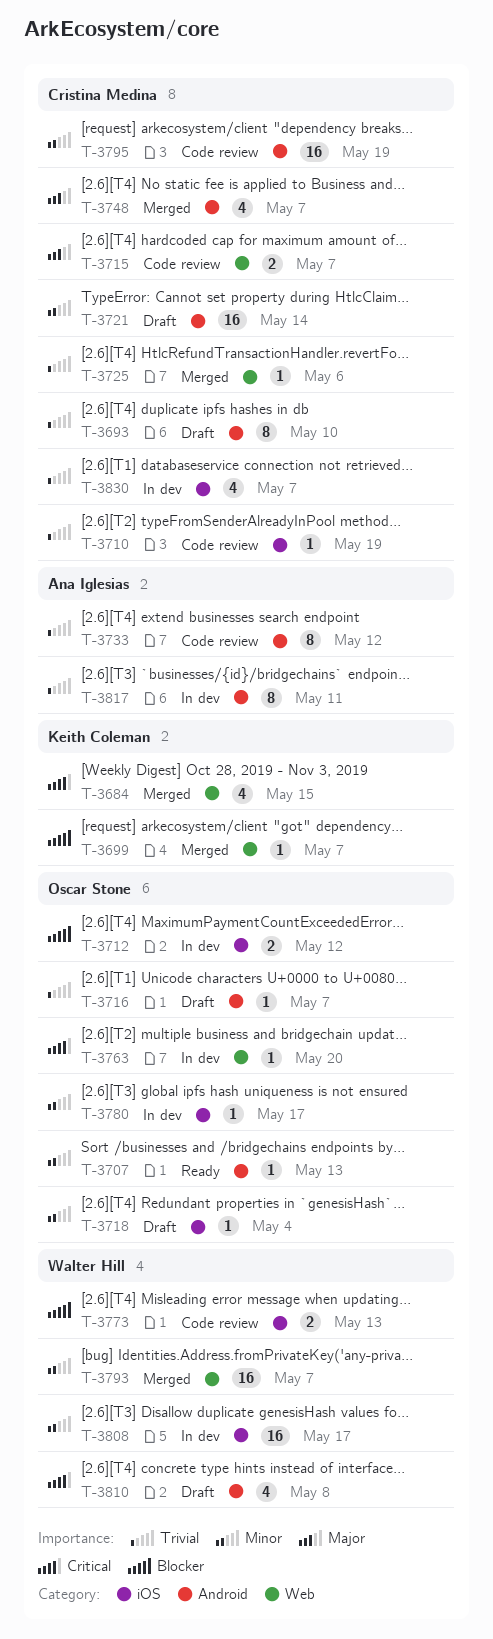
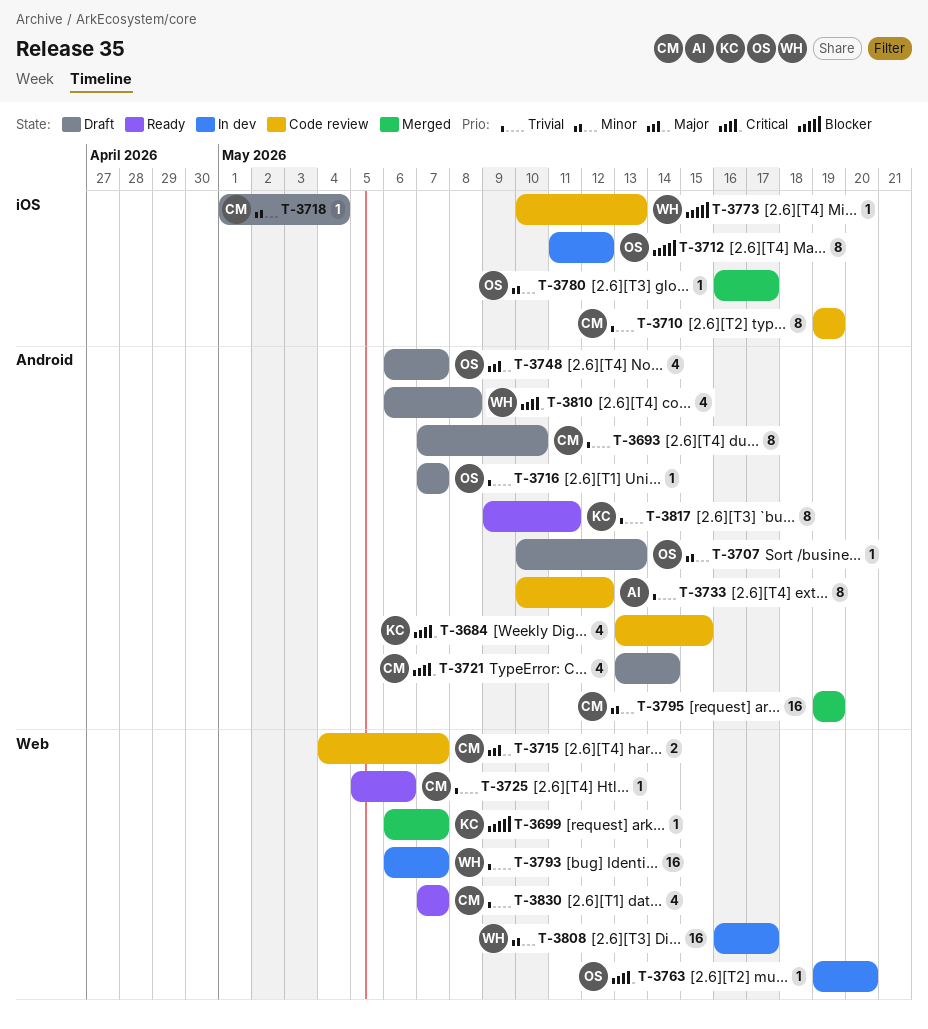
T-3684, status: Merged -> Code review
T-3684, label: Web -> Android
T-3707, status: Ready -> Draft
T-3710, estimate: 1 -> 8
T-3712, estimate: 2 -> 8
T-3718, owner: Oscar Stone -> Cristina Medina
T-3721, priority: Minor -> Critical
T-3721, estimate: 16 -> 4
T-3725, status: Merged -> Ready
T-3748, status: Merged -> Draft
T-3748, owner: Cristina Medina -> Oscar Stone
T-3773, estimate: 2 -> 1
T-3780, status: In dev -> Merged
T-3793, status: Merged -> In dev
T-3793, priority: Minor -> Trivial
T-3795, status: Code review -> Merged
T-3808, label: iOS -> Web
T-3817, status: In dev -> Ready
T-3817, owner: Ana Iglesias -> Keith Coleman
T-3830, status: In dev -> Ready
T-3830, label: iOS -> Web

